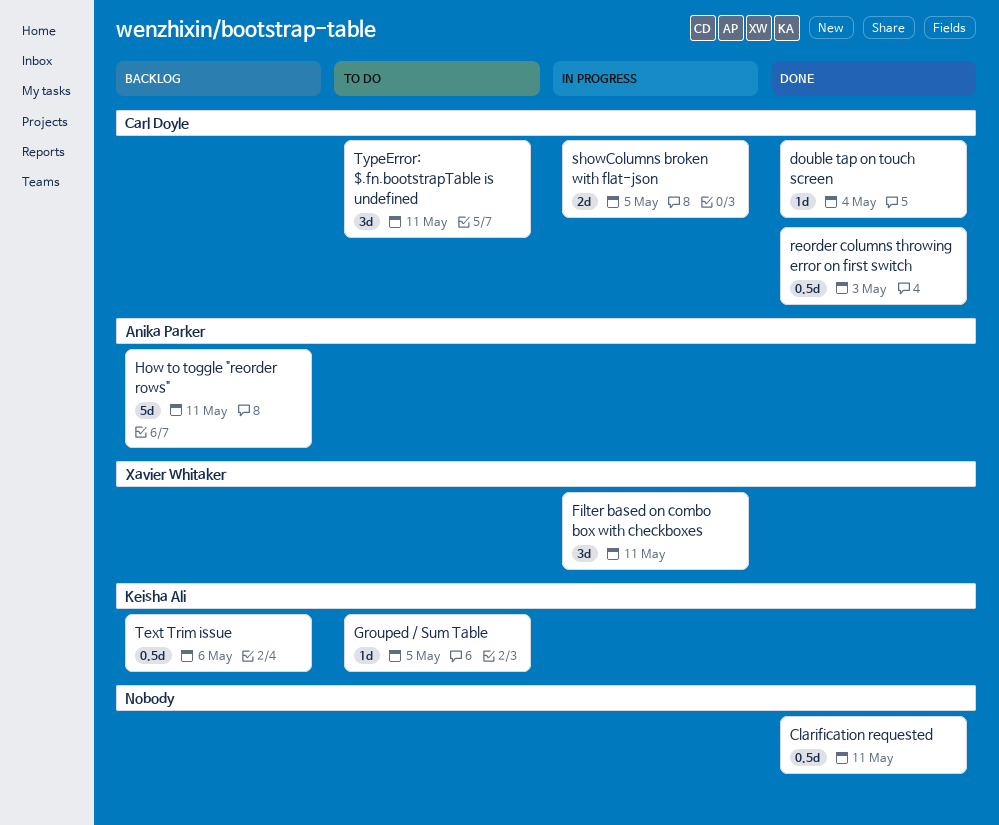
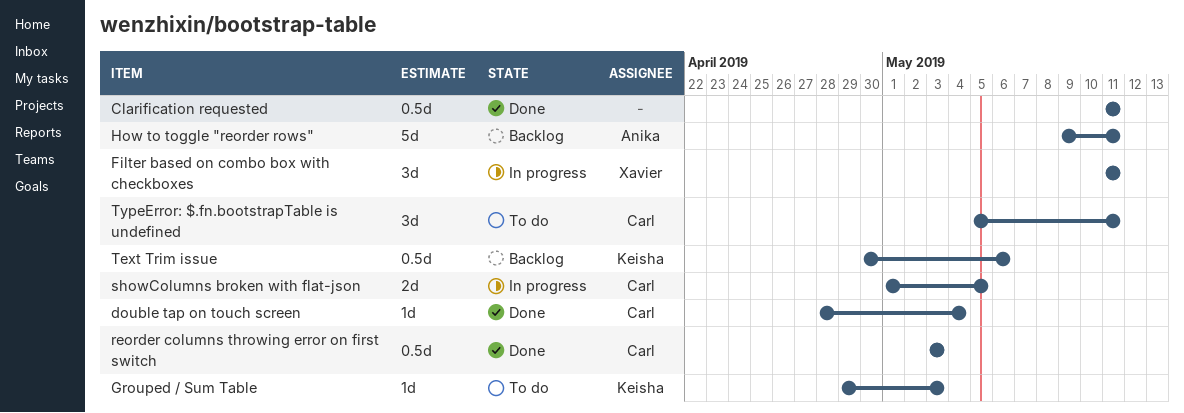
Grouped / Sum Table, due: May 5 -> May 3

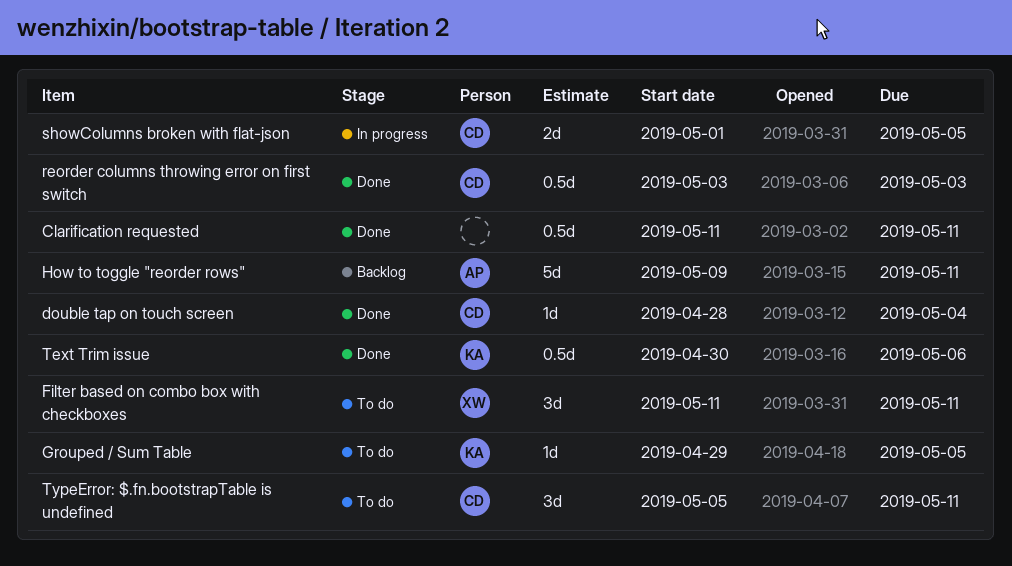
Filter based on combo box with checkboxes, status: In progress -> To do
Grouped / Sum Table, due: May 3 -> May 5
Text Trim issue, status: Backlog -> Done

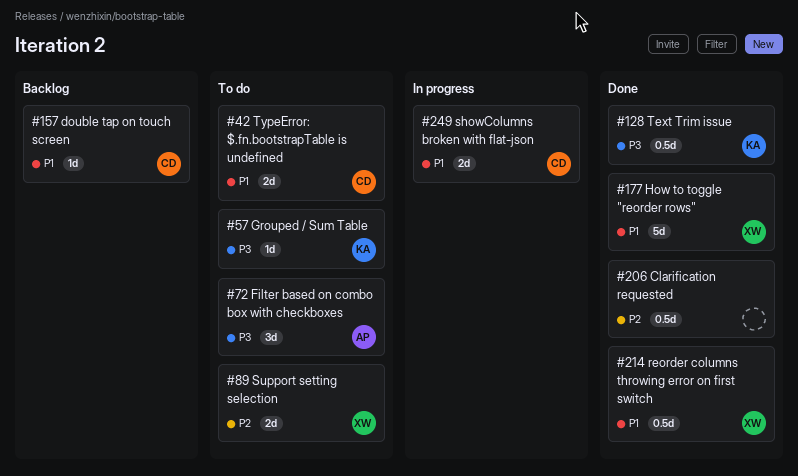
double tap on touch screen, status: Done -> Backlog
Filter based on combo box with checkboxes, owner: XW -> AP
How to toggle "reorder rows", status: Backlog -> Done
How to toggle "reorder rows", owner: AP -> XW
reorder columns throwing error on first switch, owner: CD -> XW
Support setting selection: none -> present
TypeError: $.fn.bootstrapTable is undefined, estimate: 3d -> 2d

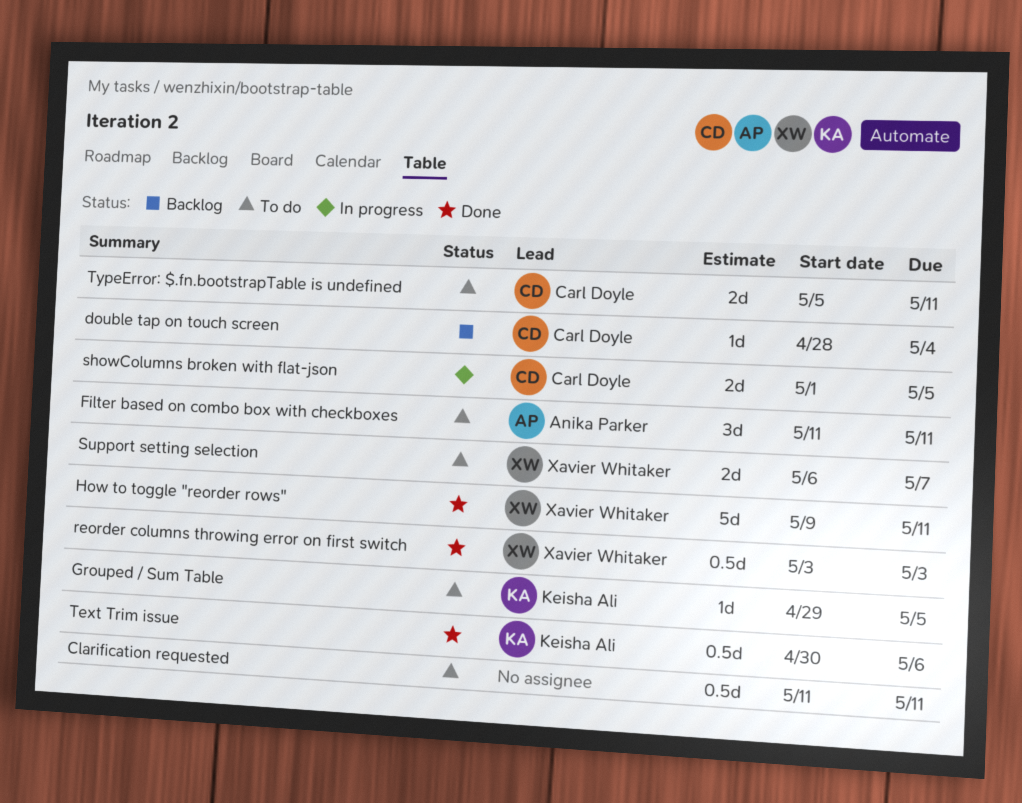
Clarification requested, status: Done -> To do

